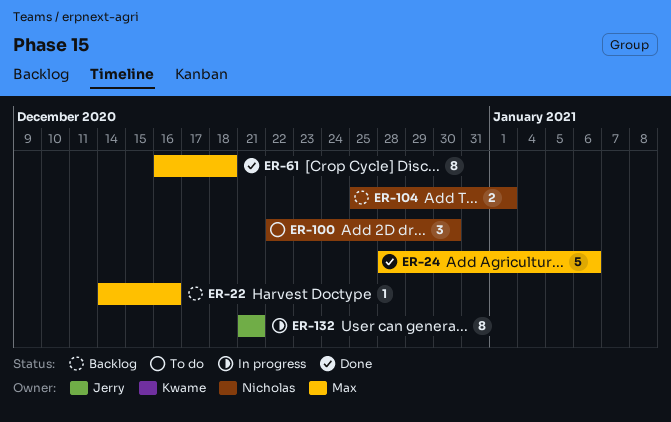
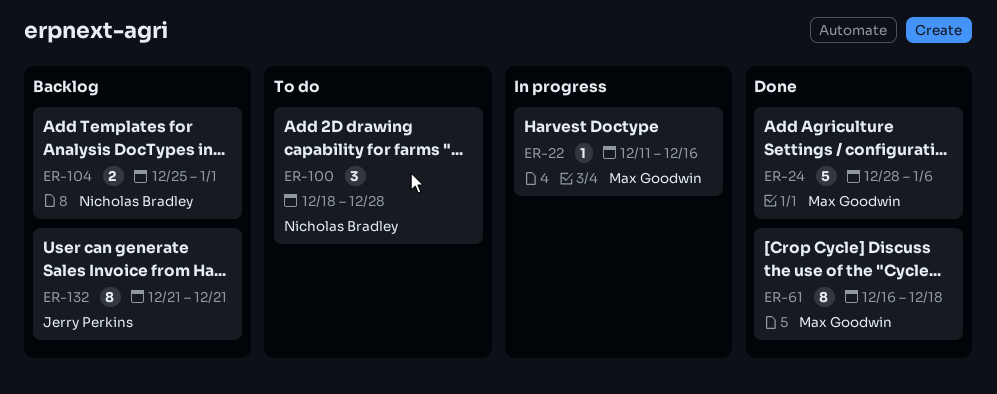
ER-22, status: Backlog -> In progress
ER-22, start: Dec 14 -> Dec 11
ER-100, start: Dec 22 -> Dec 18
ER-100, due: Dec 30 -> Dec 28
ER-132, status: In progress -> Backlog

